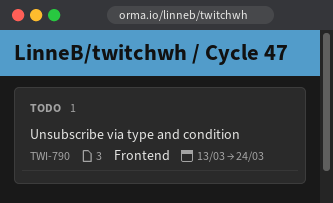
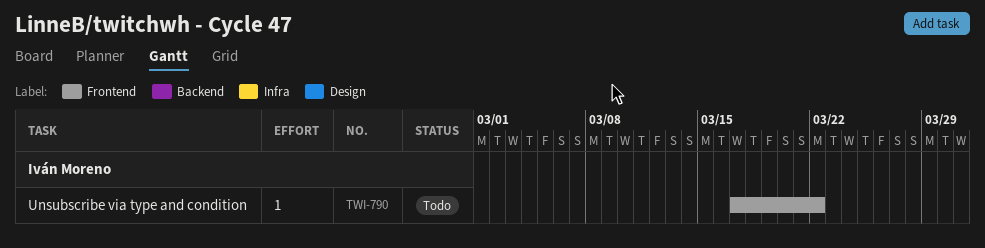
TWI-790, start: Mar 13 -> Mar 17
TWI-790, due: Mar 24 -> Mar 22

